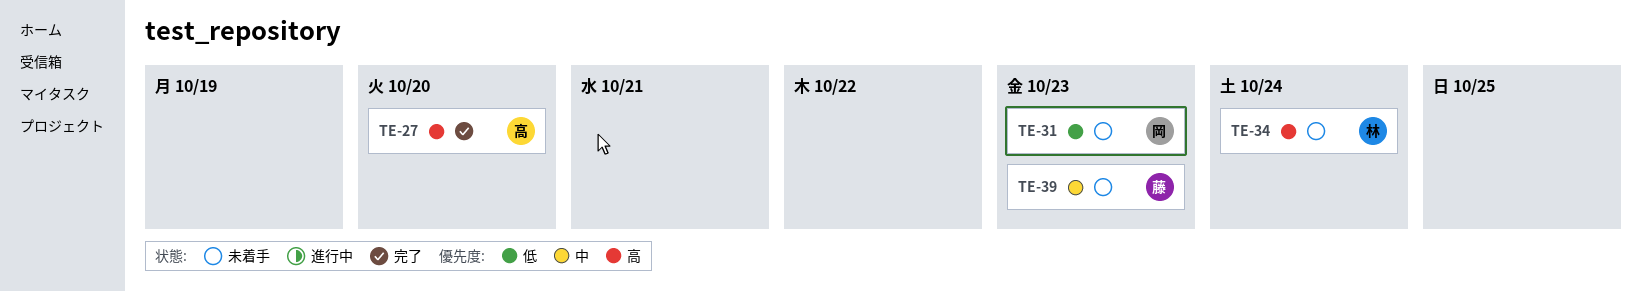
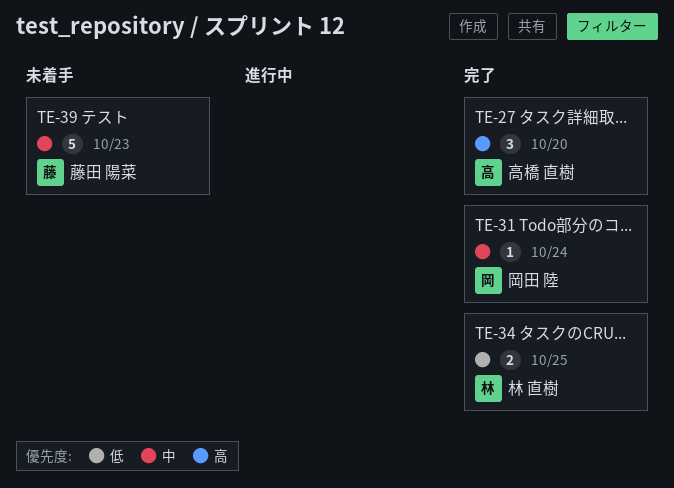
TE-31, status: 未着手 -> 完了
TE-31, priority: 低 -> 中
TE-31, due: Oct 23 -> Oct 24
TE-34, status: 未着手 -> 完了
TE-34, priority: 高 -> 低
TE-34, due: Oct 24 -> Oct 25

